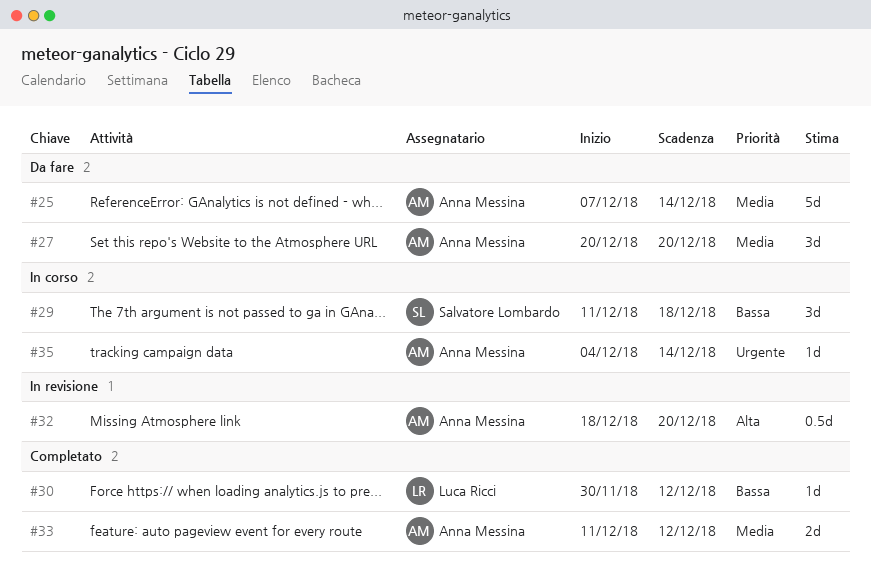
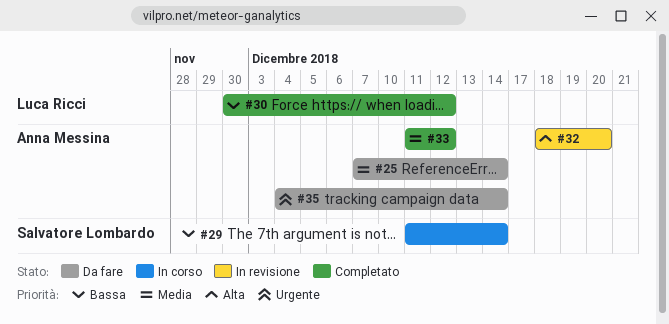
#27: present -> none
#29, due: Dec 18 -> Dec 14
#35, status: In corso -> Da fare

